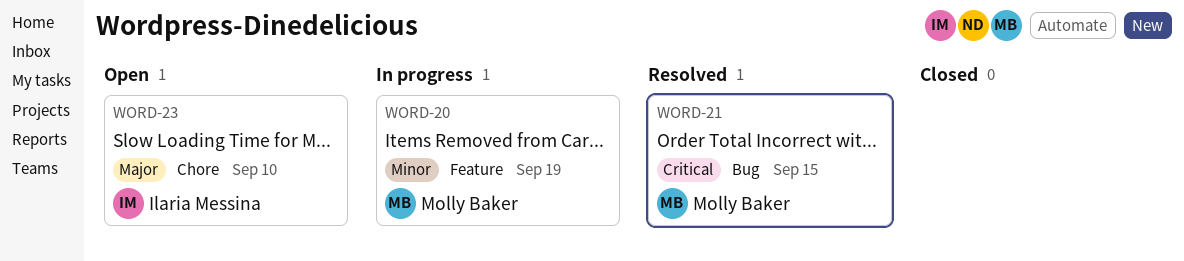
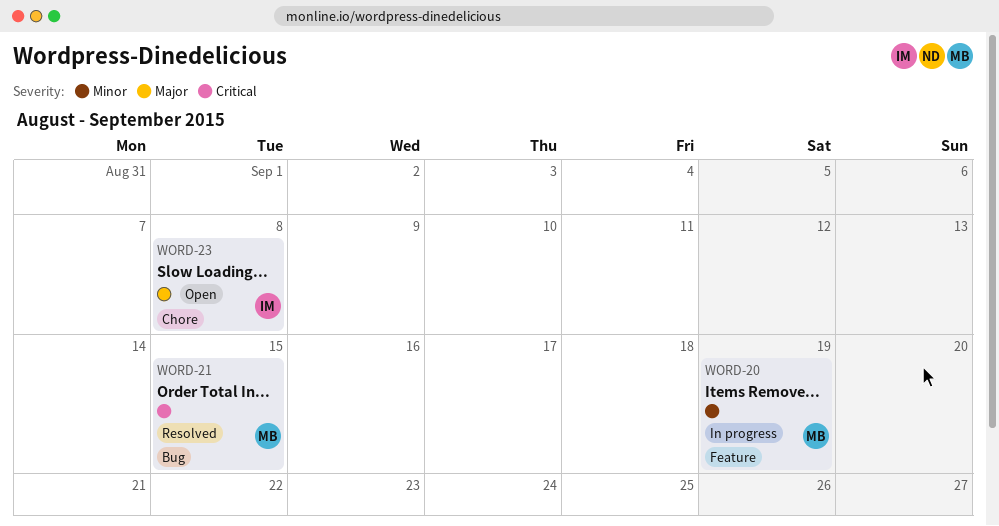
WORD-23, due: Sep 10 -> Sep 8

